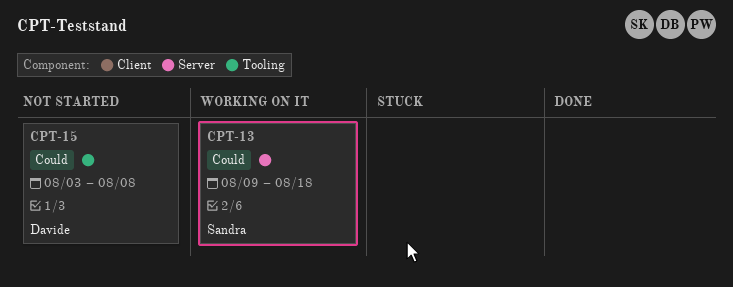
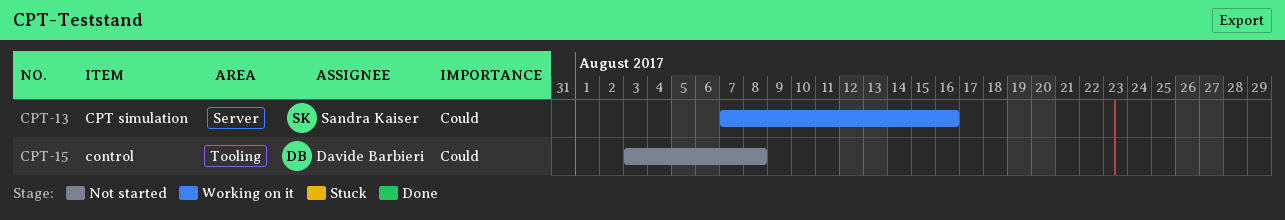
CPT-13, start: Aug 9 -> Aug 7
CPT-13, due: Aug 18 -> Aug 16

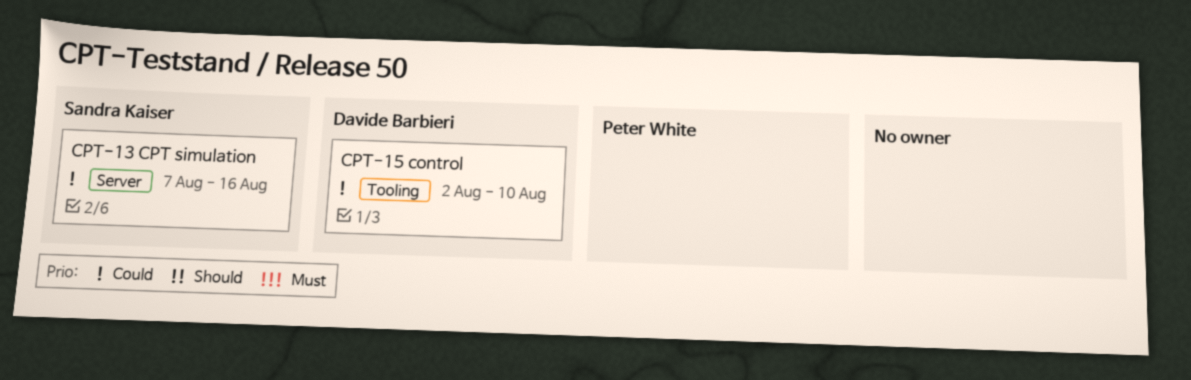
CPT-15, start: Aug 3 -> Aug 2
CPT-15, due: Aug 8 -> Aug 10

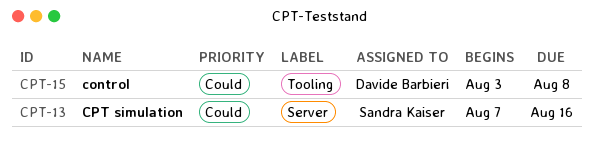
CPT-15, start: Aug 2 -> Aug 3
CPT-15, due: Aug 10 -> Aug 8

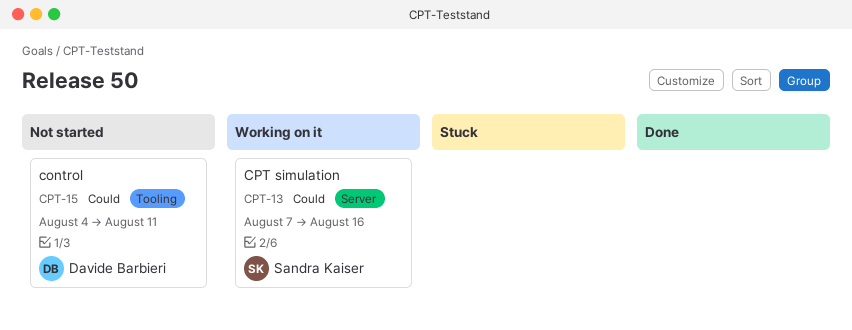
CPT-15, start: Aug 3 -> Aug 4
CPT-15, due: Aug 8 -> Aug 11

